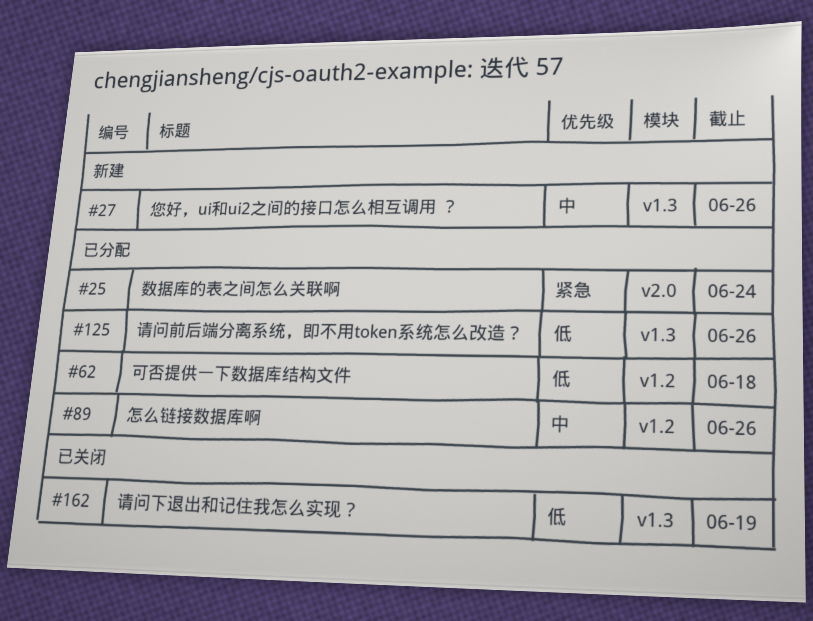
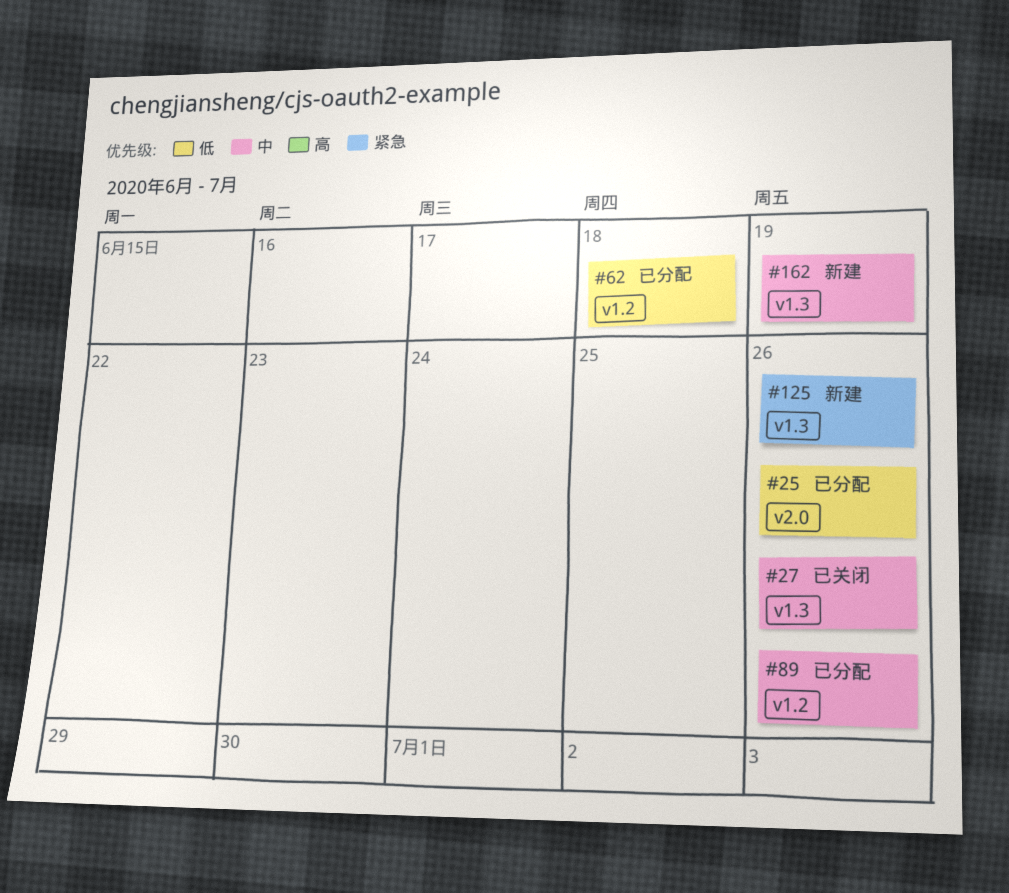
#25, priority: 紧急 -> 低
#25, due: Jun 24 -> Jun 26
#27, status: 新建 -> 已关闭
#125, status: 已分配 -> 新建
#125, priority: 低 -> 紧急
#162, status: 已关闭 -> 新建
#162, priority: 低 -> 中

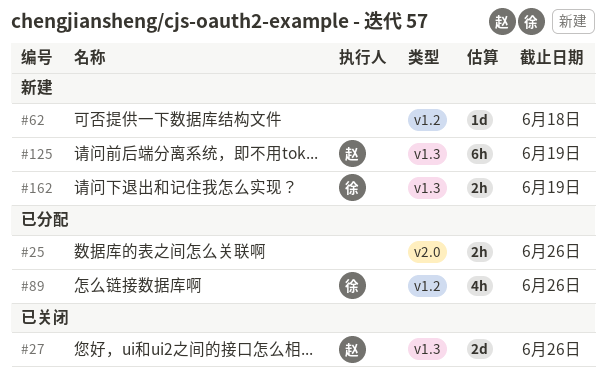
#62, status: 已分配 -> 新建
#125, due: Jun 26 -> Jun 19

